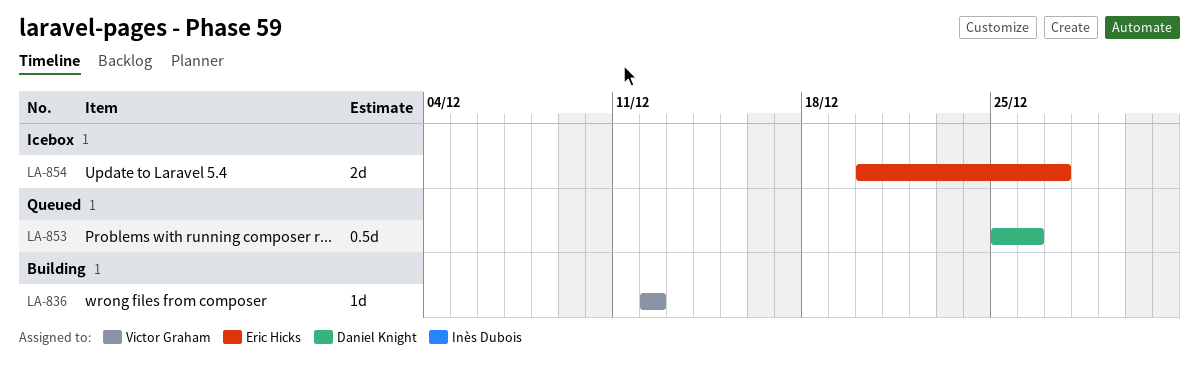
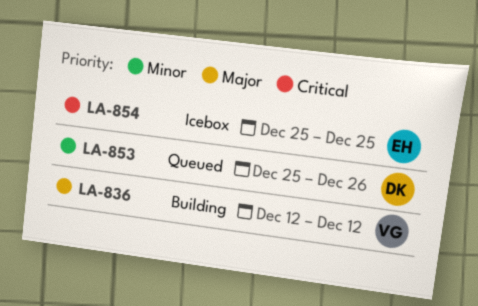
LA-854, start: Dec 20 -> Dec 25
LA-854, due: Dec 27 -> Dec 25

